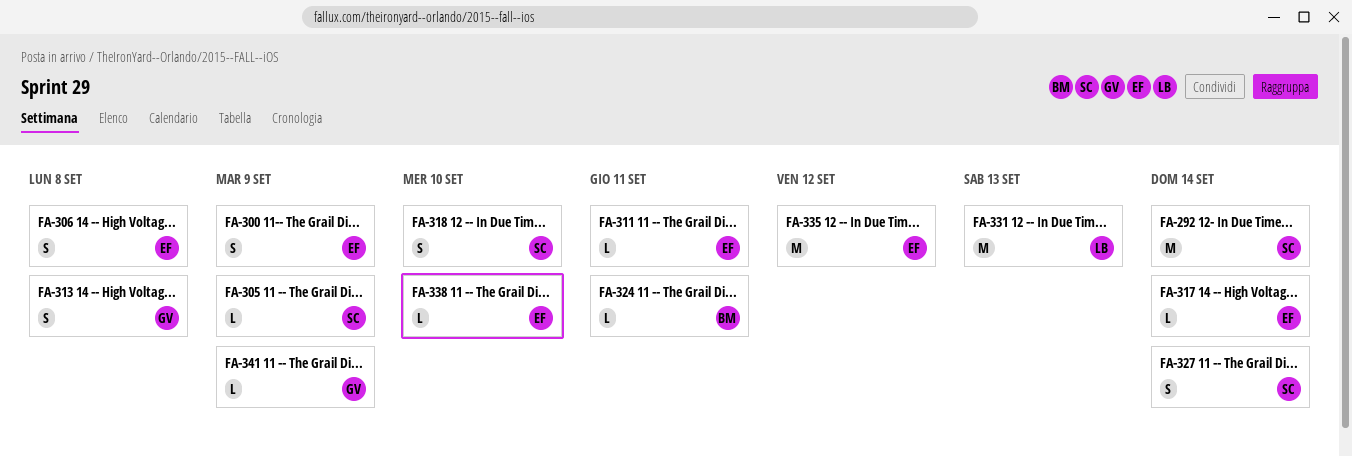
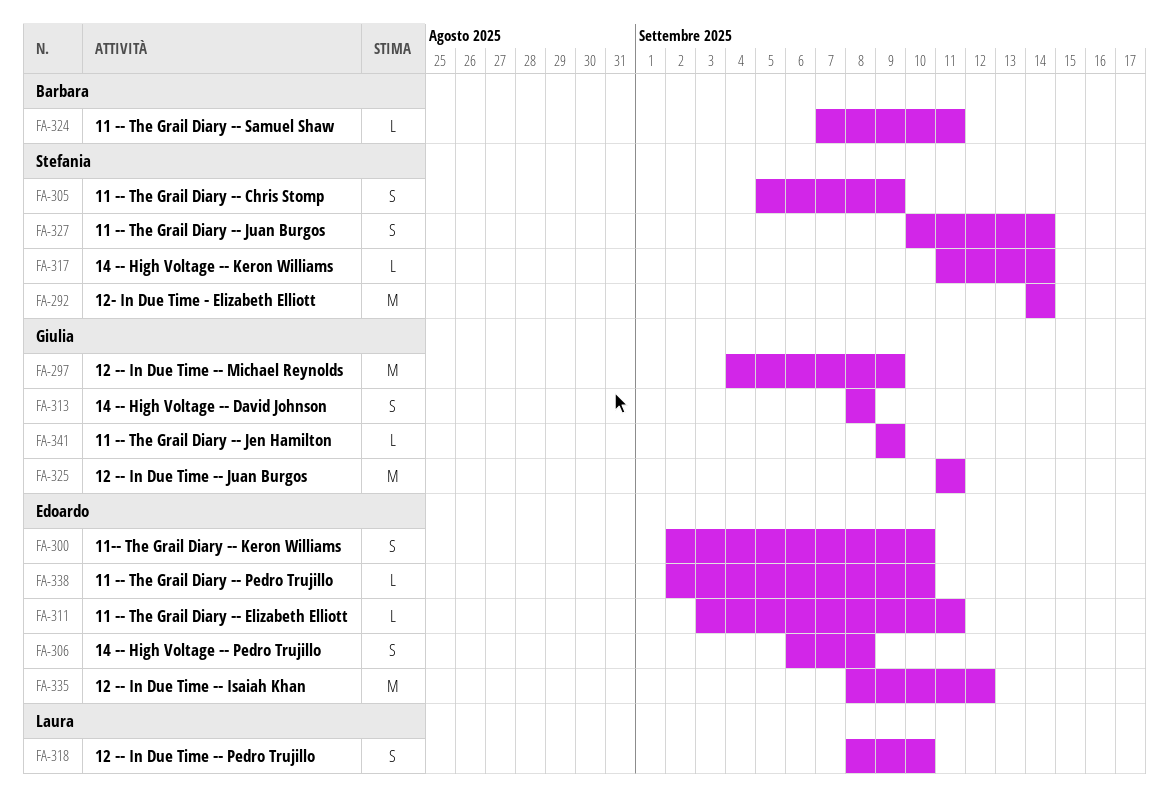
FA-297: none -> present
FA-300, due: Sep 9 -> Sep 10
FA-305, estimate: L -> S
FA-317, owner: Edoardo -> Stefania
FA-318, owner: Stefania -> Laura
FA-325: none -> present
FA-331: present -> none

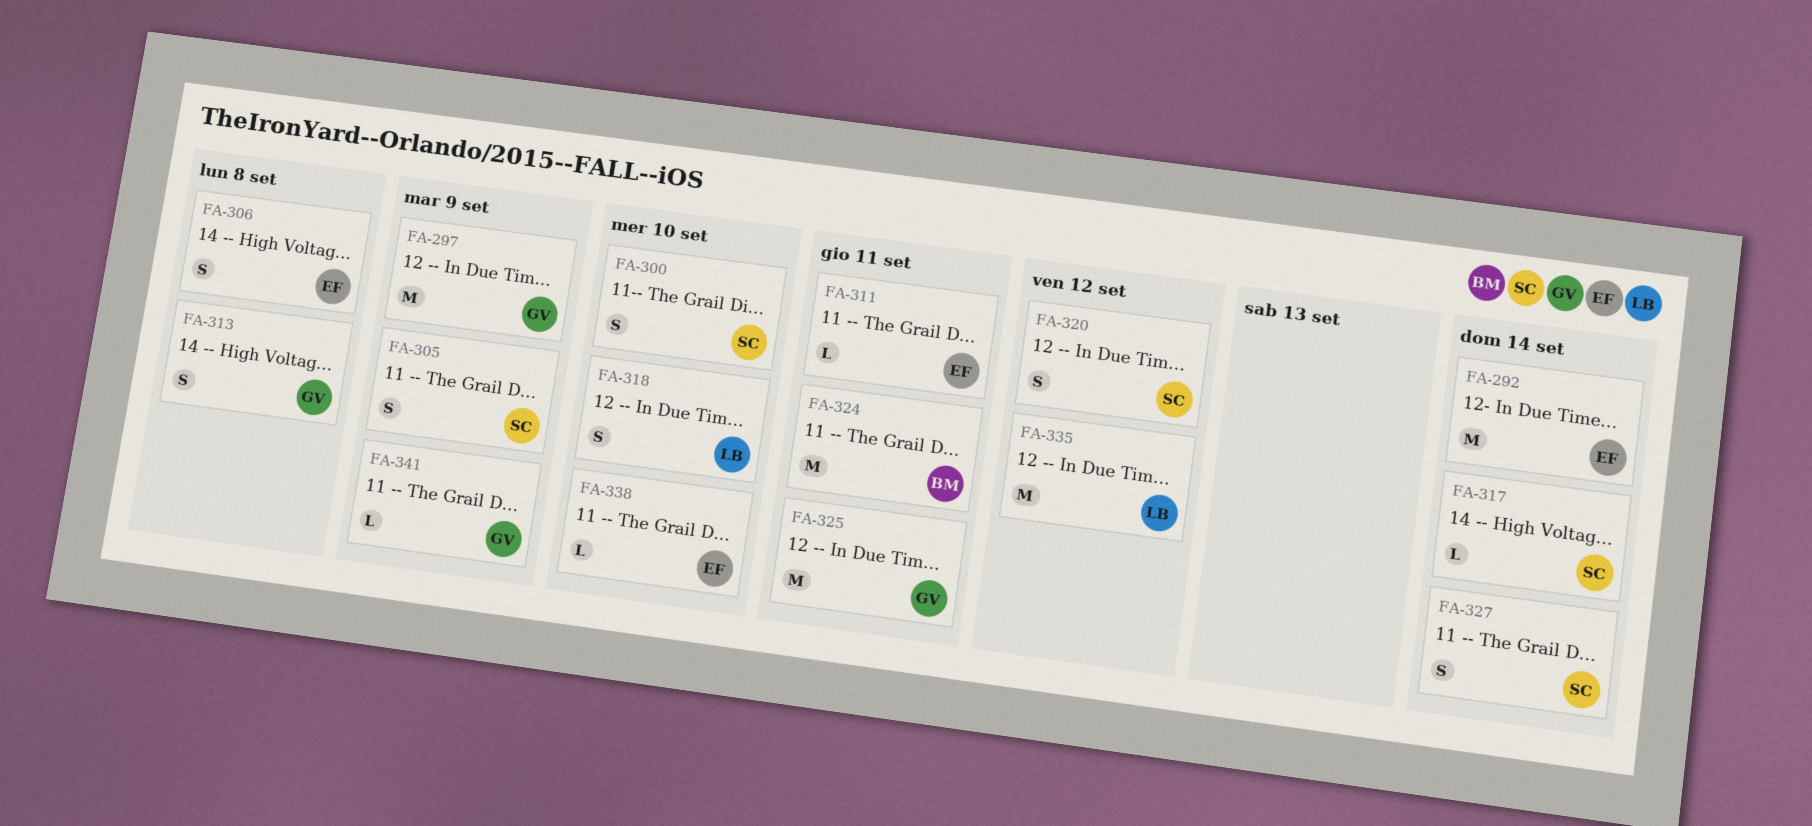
FA-292, owner: Stefania -> Edoardo
FA-300, owner: Edoardo -> Stefania
FA-320: none -> present
FA-324, estimate: L -> M
FA-335, owner: Edoardo -> Laura

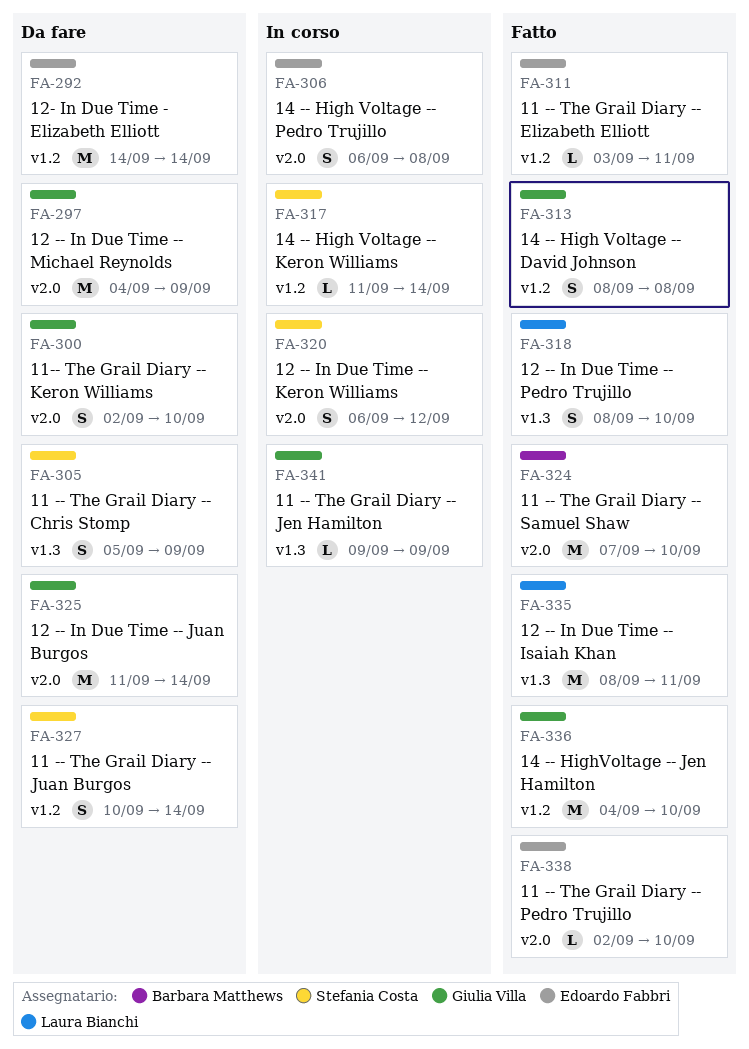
FA-300, owner: Stefania Costa -> Giulia Villa
FA-324, due: Sep 11 -> Sep 10
FA-325, due: Sep 11 -> Sep 14
FA-335, due: Sep 12 -> Sep 11
FA-336: none -> present

